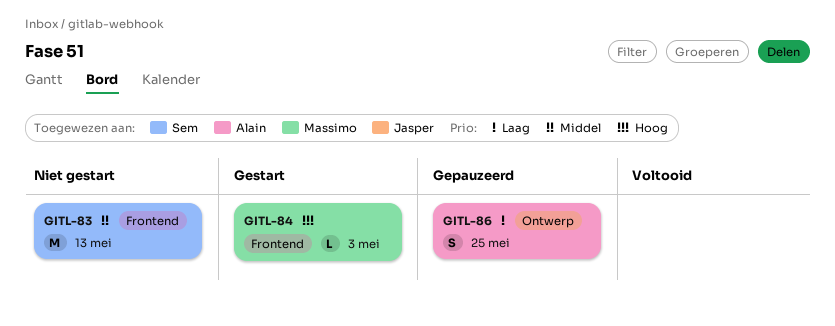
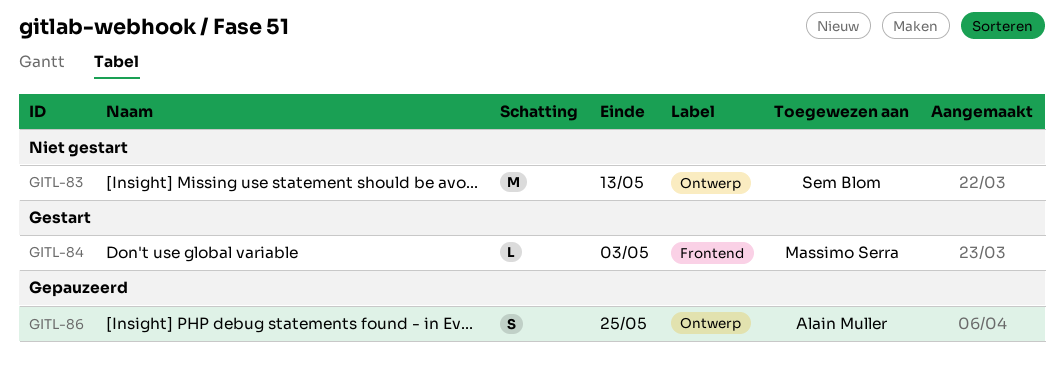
GITL-83, label: Frontend -> Ontwerp

